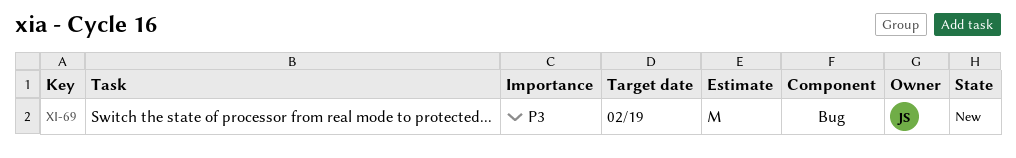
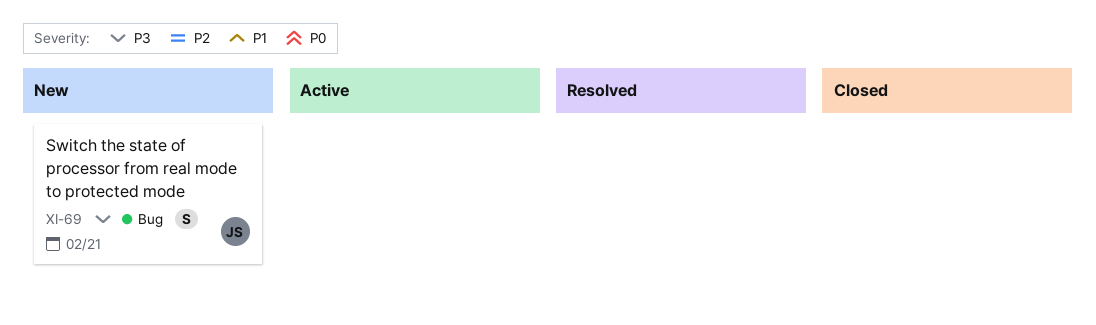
XI-69, estimate: M -> S
XI-69, due: Feb 19 -> Feb 21

